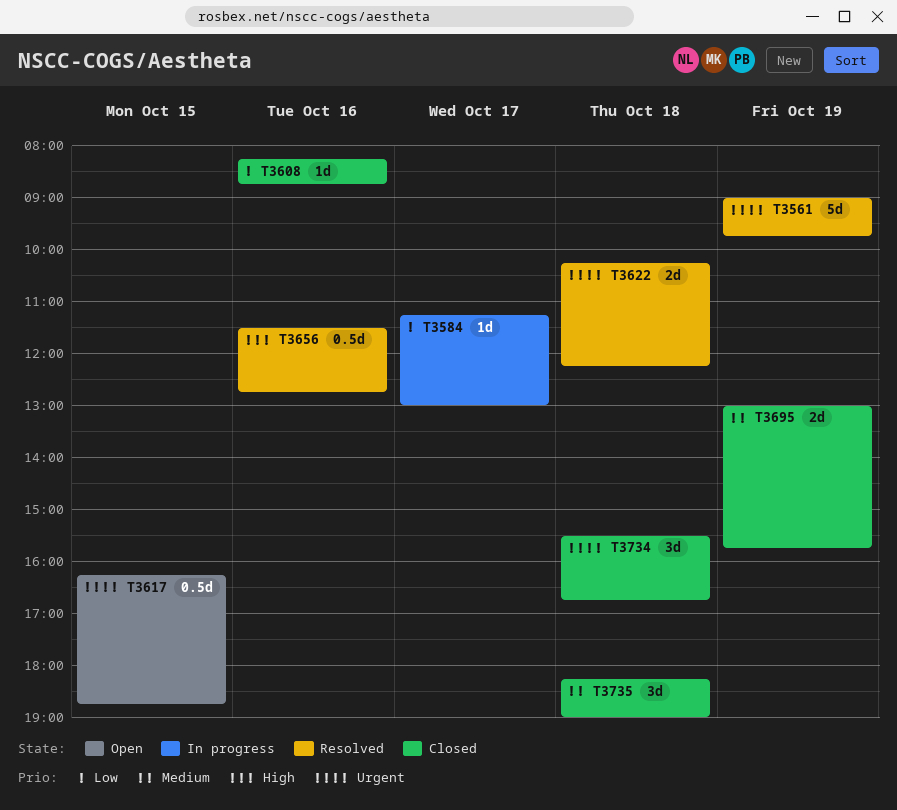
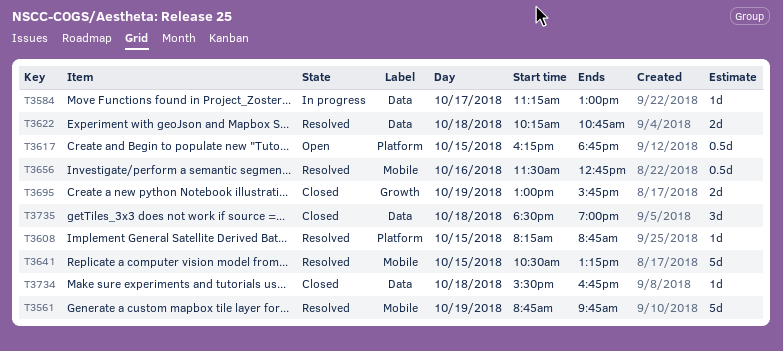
T3561, begins: 09:00 -> 08:45
T3608, status: Closed -> Resolved
T3608, day: Oct 16 -> Oct 15
T3622, ends: 12:15 -> 10:45
T3641: none -> present
T3734, estimate: 3d -> 1d
T3735, begins: 18:15 -> 18:30

